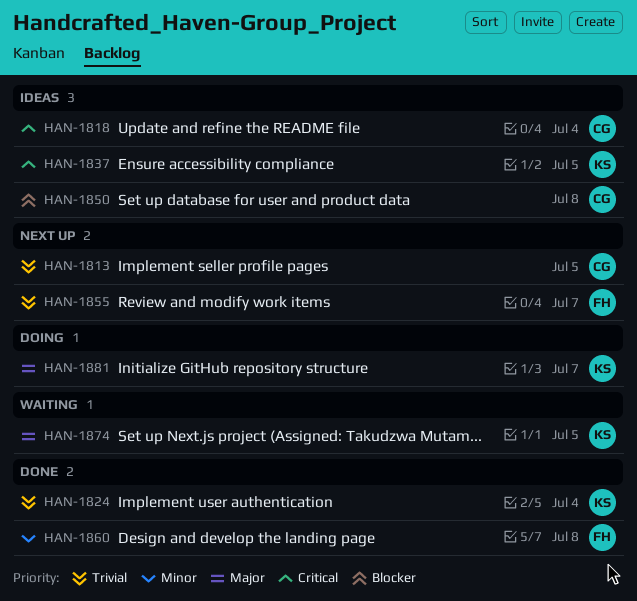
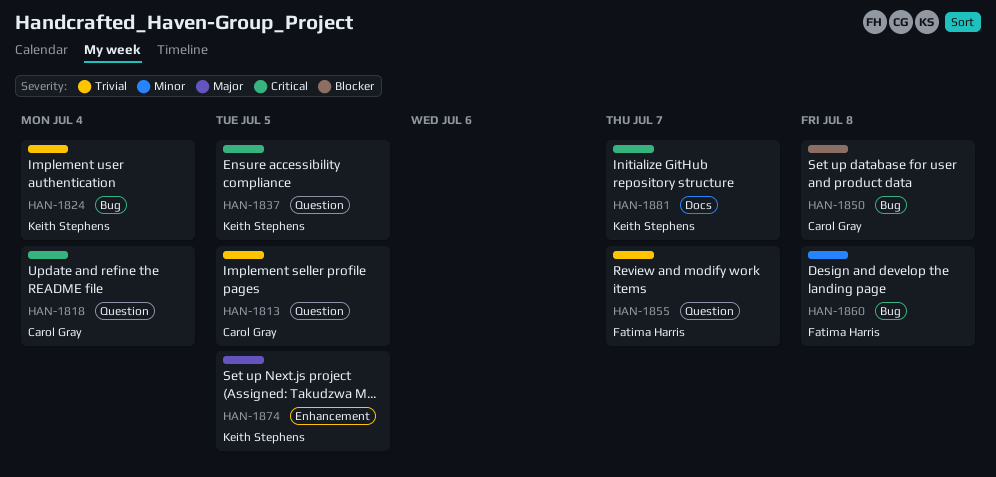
HAN-1881, priority: Major -> Critical

